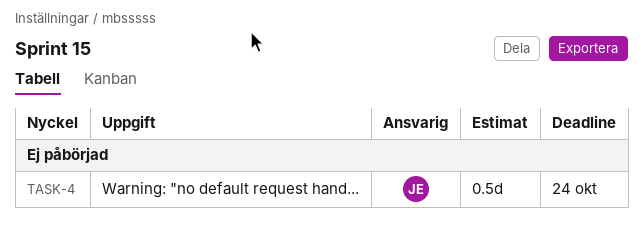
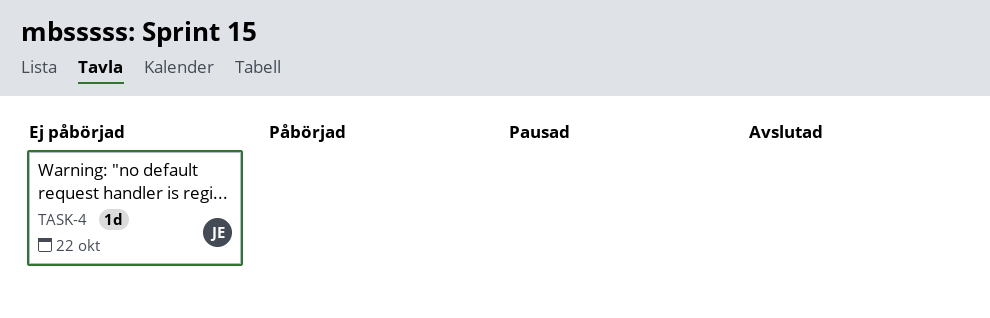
TASK-4, estimate: 0.5d -> 1d
TASK-4, due: Oct 24 -> Oct 22

